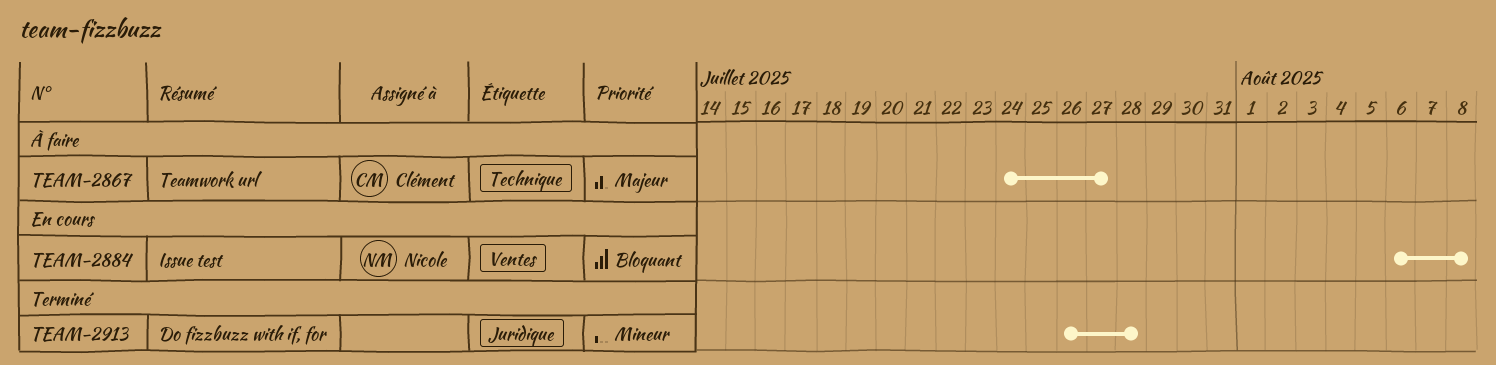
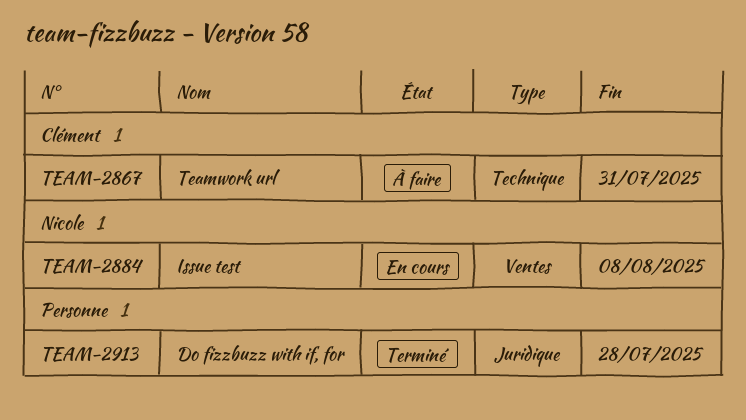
TEAM-2867, due: Jul 27 -> Jul 31

